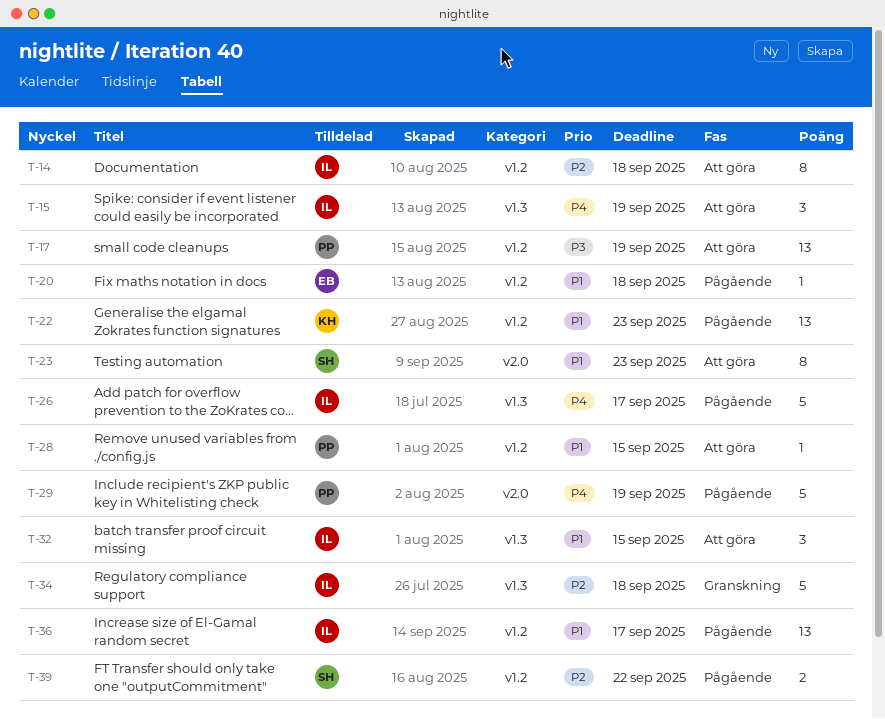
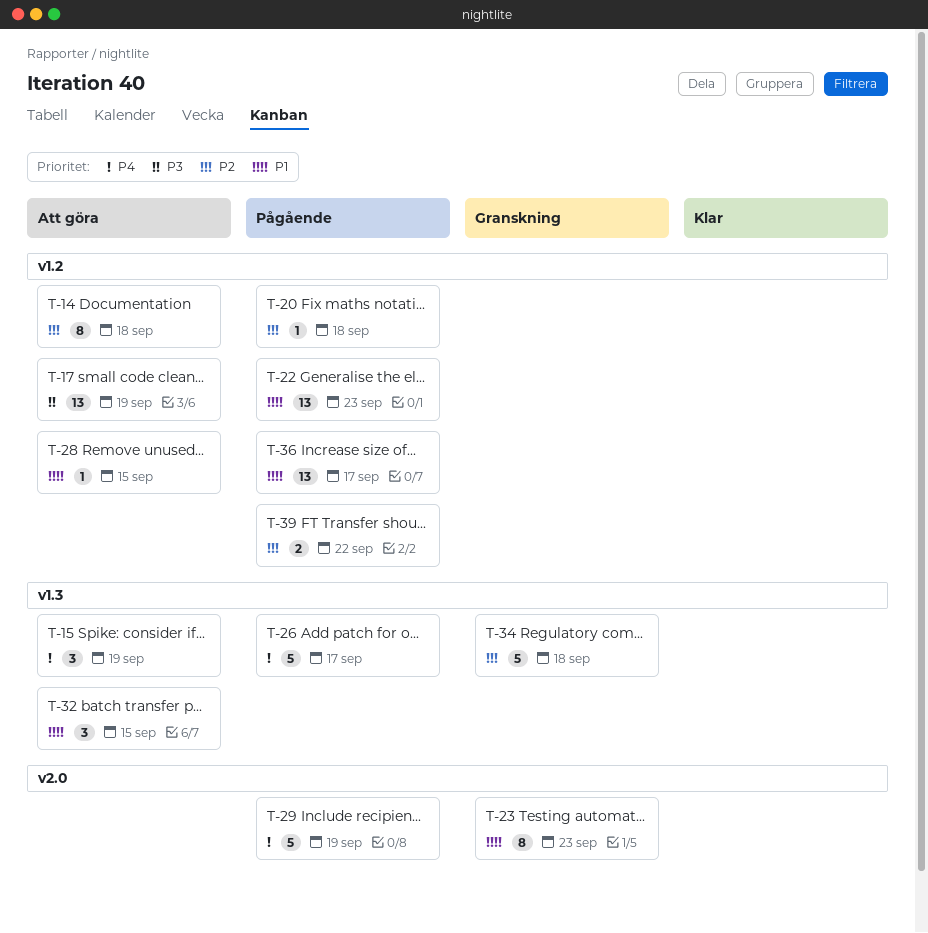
T-20, priority: P1 -> P2
T-23, status: Att göra -> Granskning

